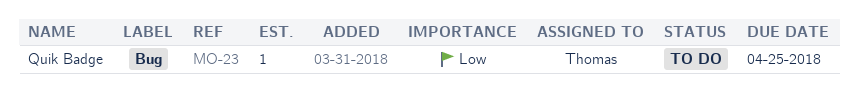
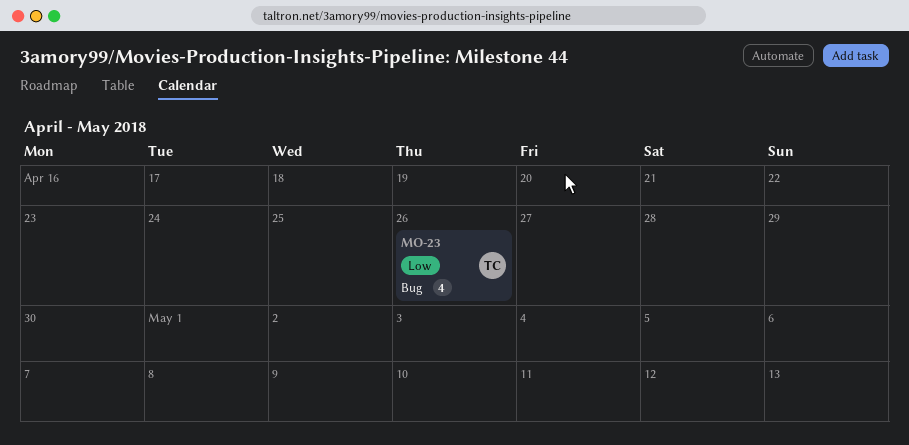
MO-23, estimate: 1 -> 4
MO-23, due: Apr 25 -> Apr 26

